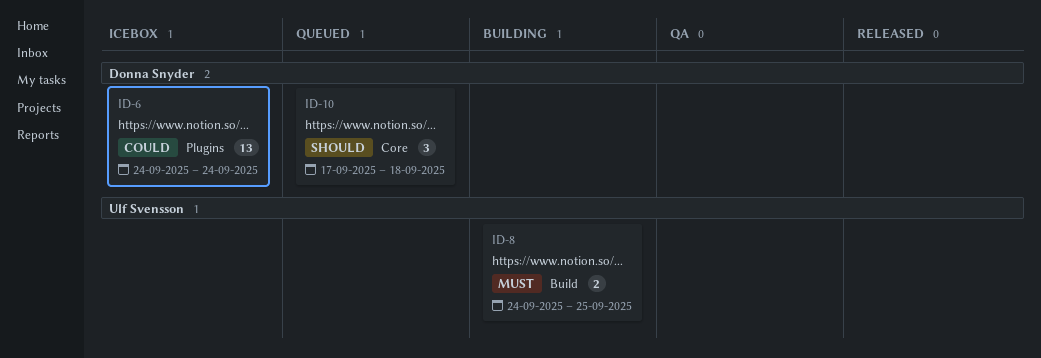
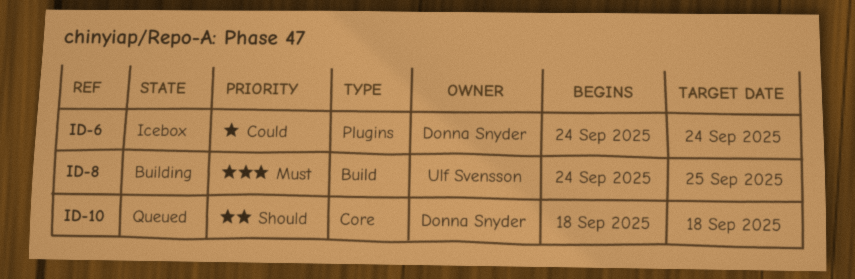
ID-10, start: Sep 17 -> Sep 18

